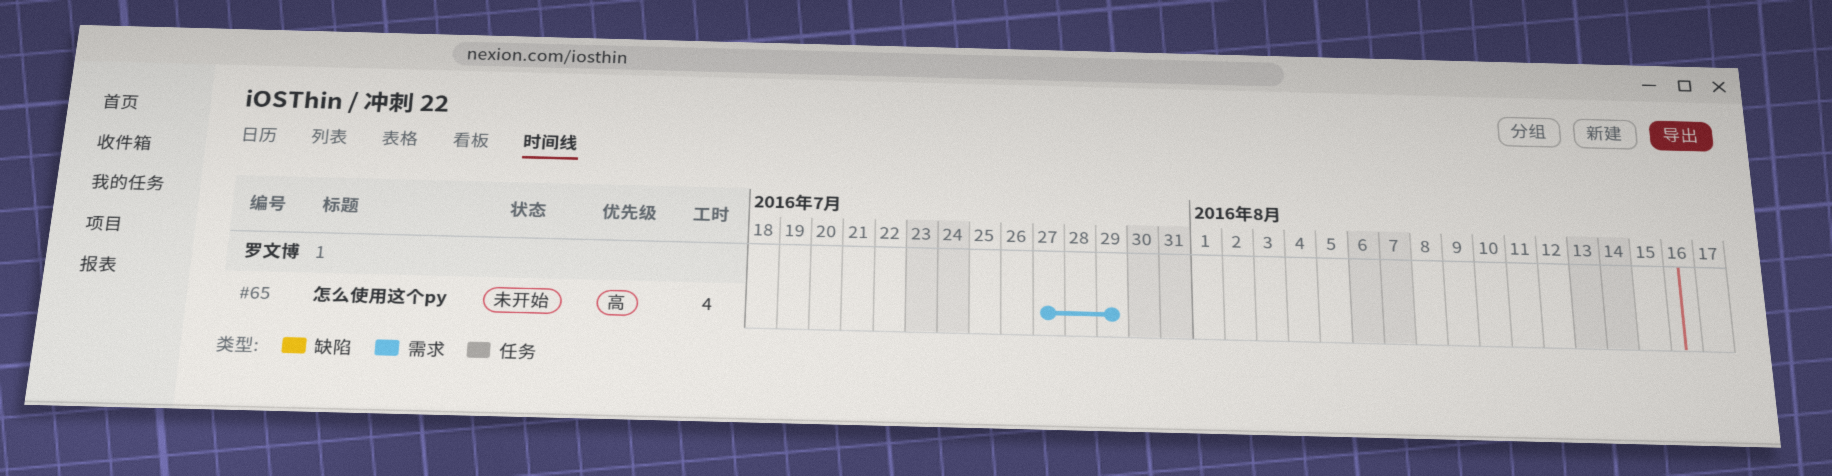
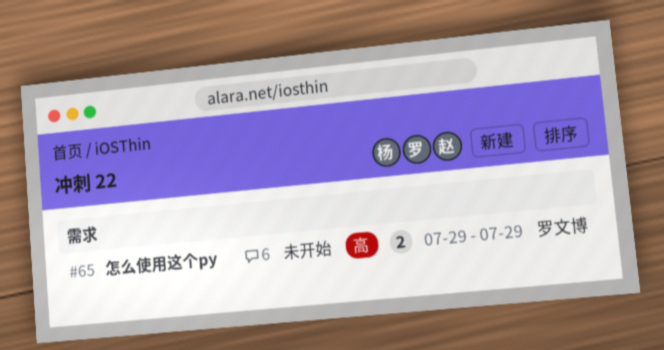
#65, estimate: 4 -> 2
#65, start: Jul 27 -> Jul 29

